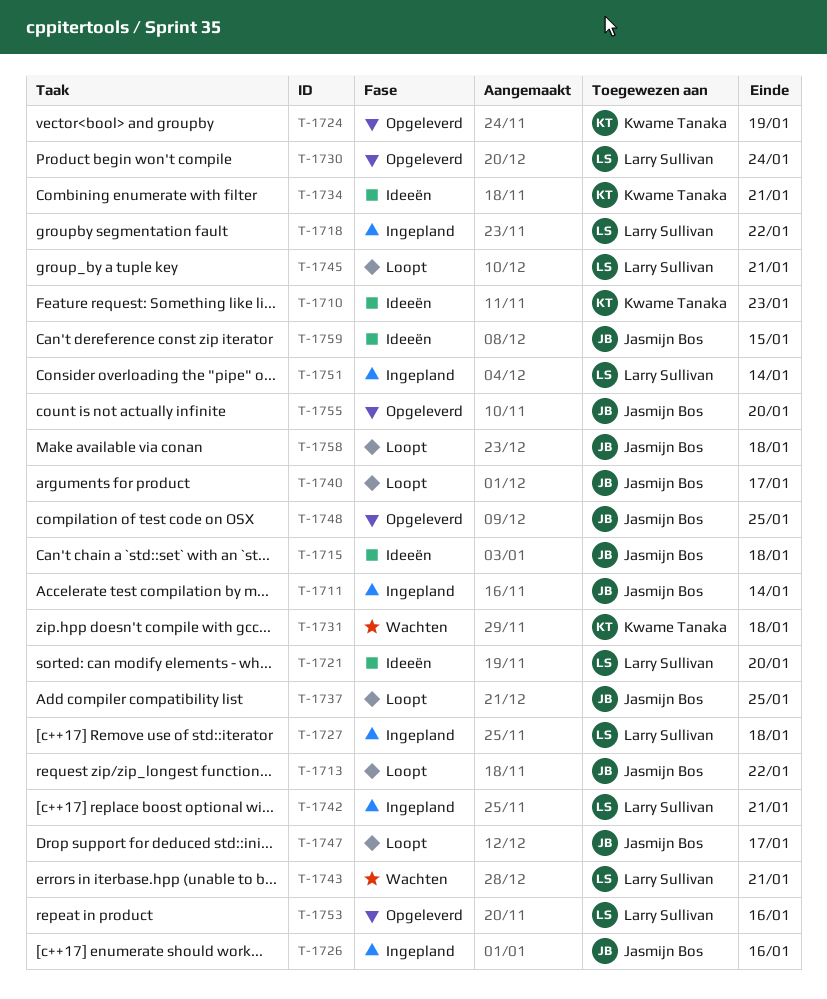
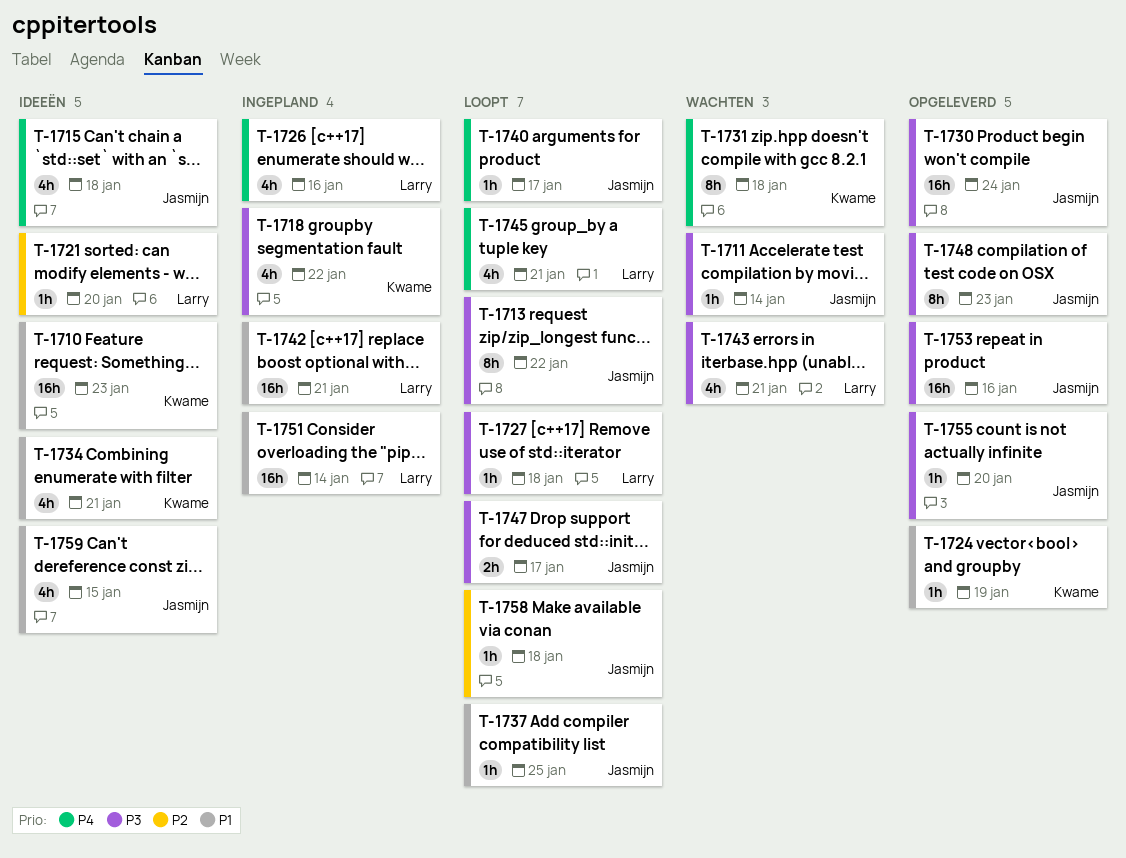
T-1711, status: Ingepland -> Wachten
T-1718, owner: Larry Sullivan -> Kwame Tanaka
T-1726, owner: Jasmijn Bos -> Larry Sullivan
T-1727, status: Ingepland -> Loopt
T-1730, owner: Larry Sullivan -> Jasmijn Bos
T-1748, due: Jan 25 -> Jan 23
T-1753, owner: Larry Sullivan -> Jasmijn Bos

